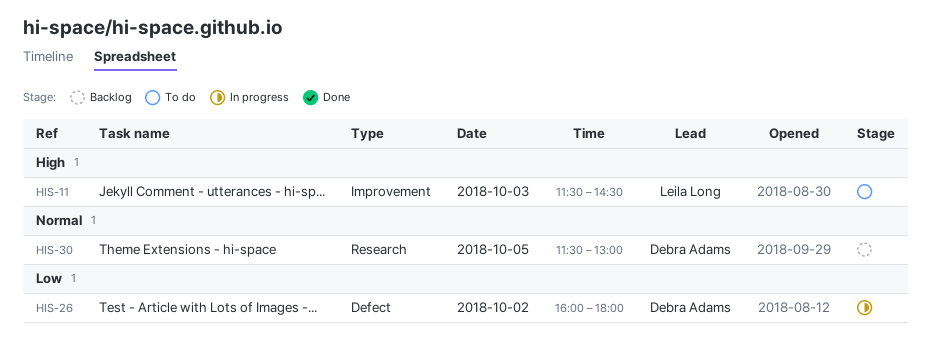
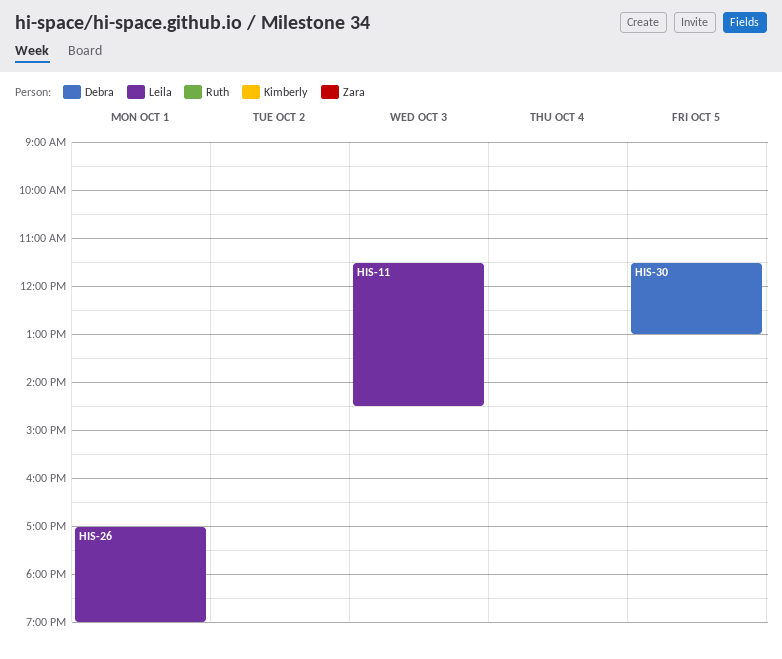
HIS-26, owner: Debra Adams -> Leila Long
HIS-26, day: Oct 2 -> Oct 1
HIS-26, begins: 16:00 -> 17:00
HIS-26, ends: 18:00 -> 19:00

